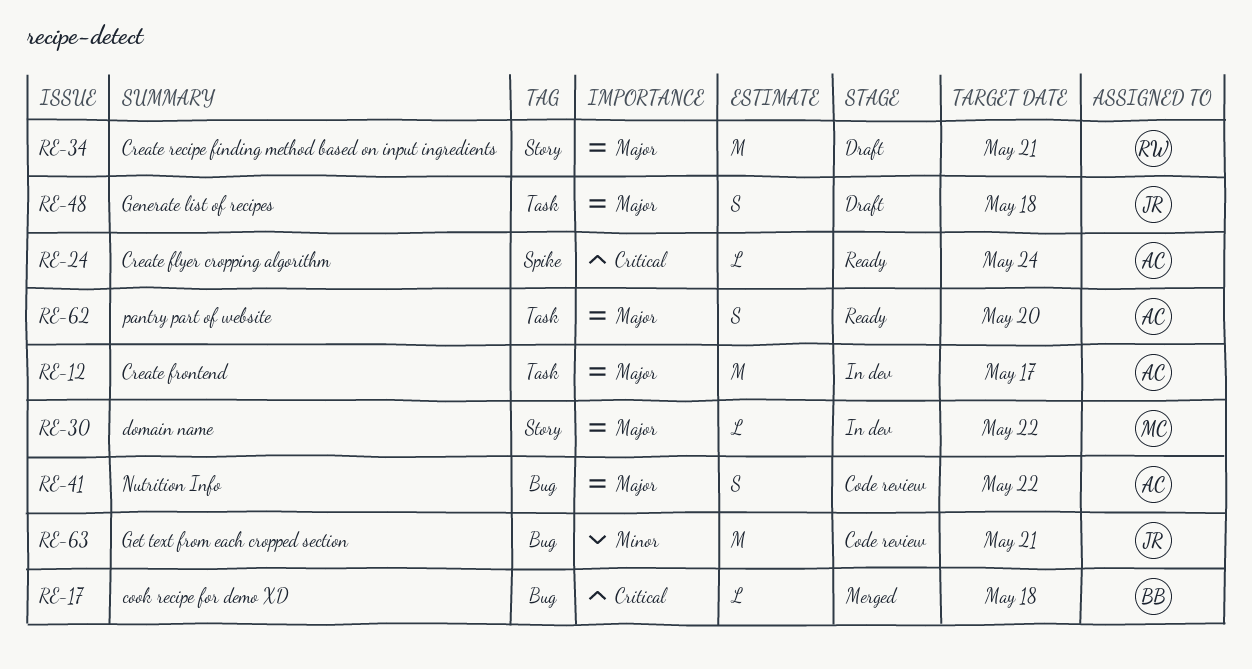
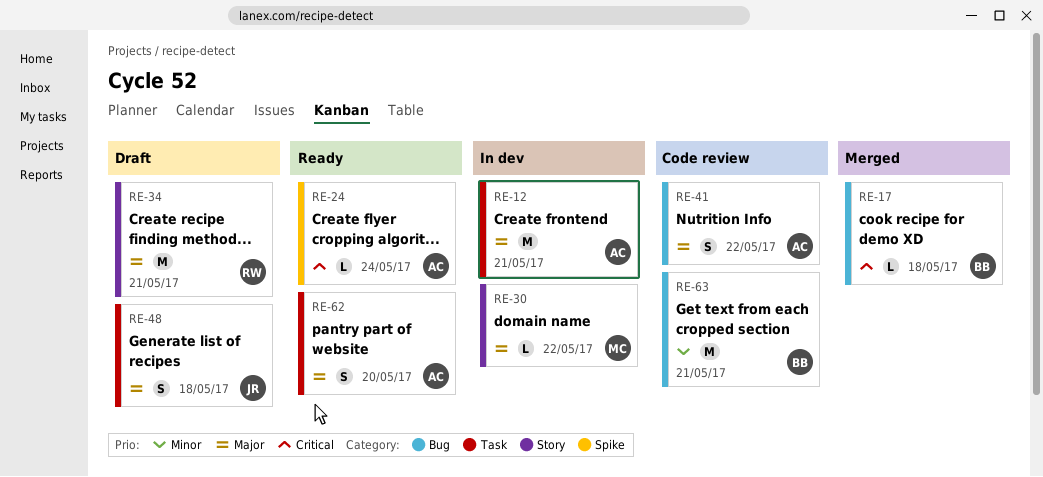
RE-12, due: May 17 -> May 21
RE-63, owner: JR -> BB

